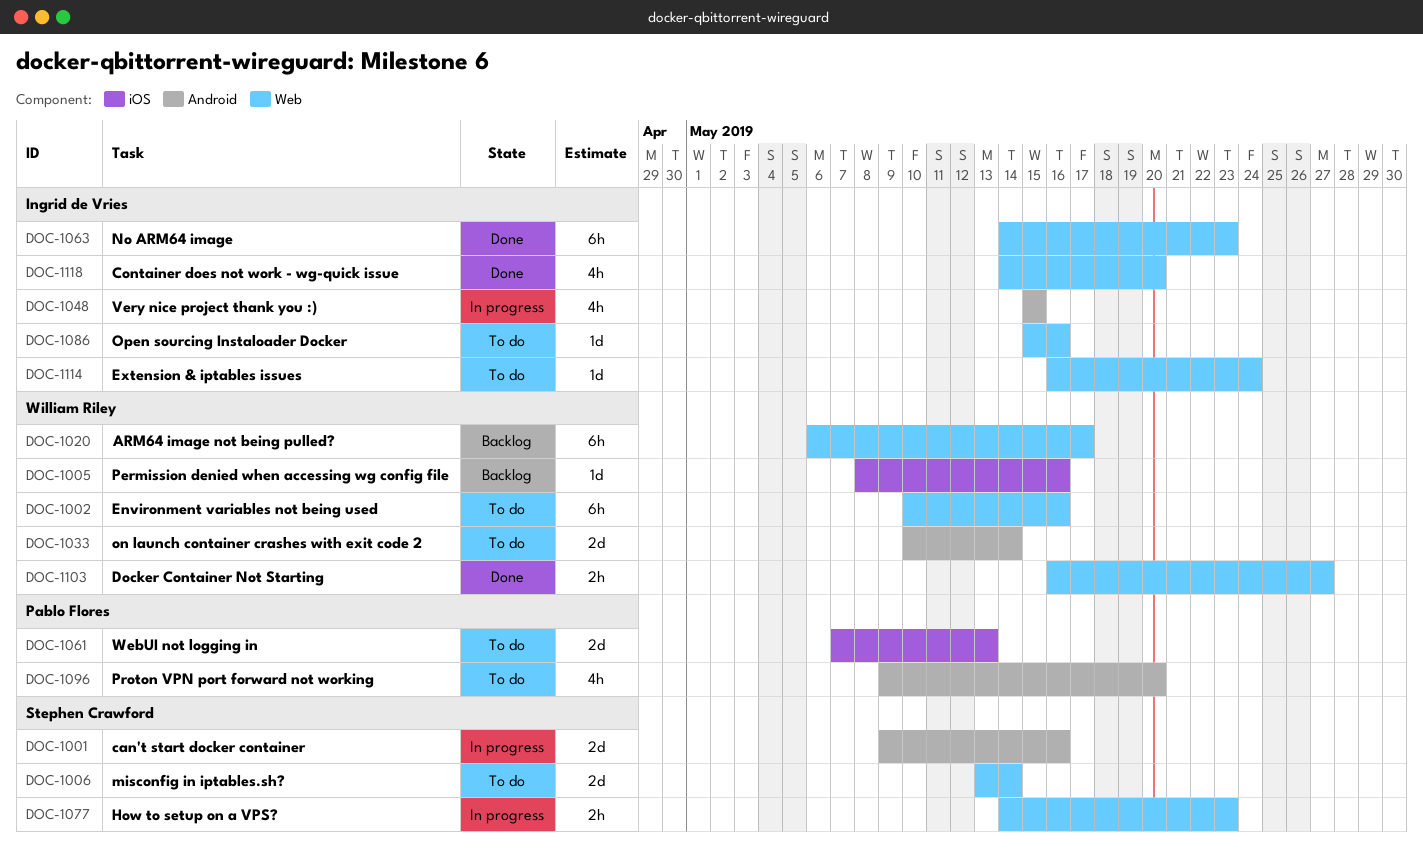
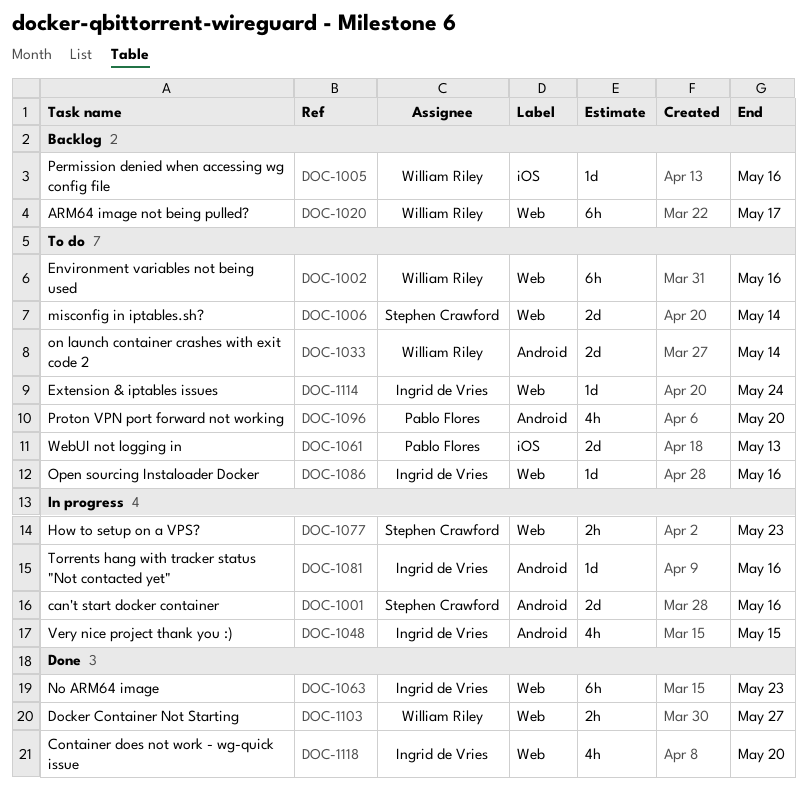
DOC-1081: none -> present

